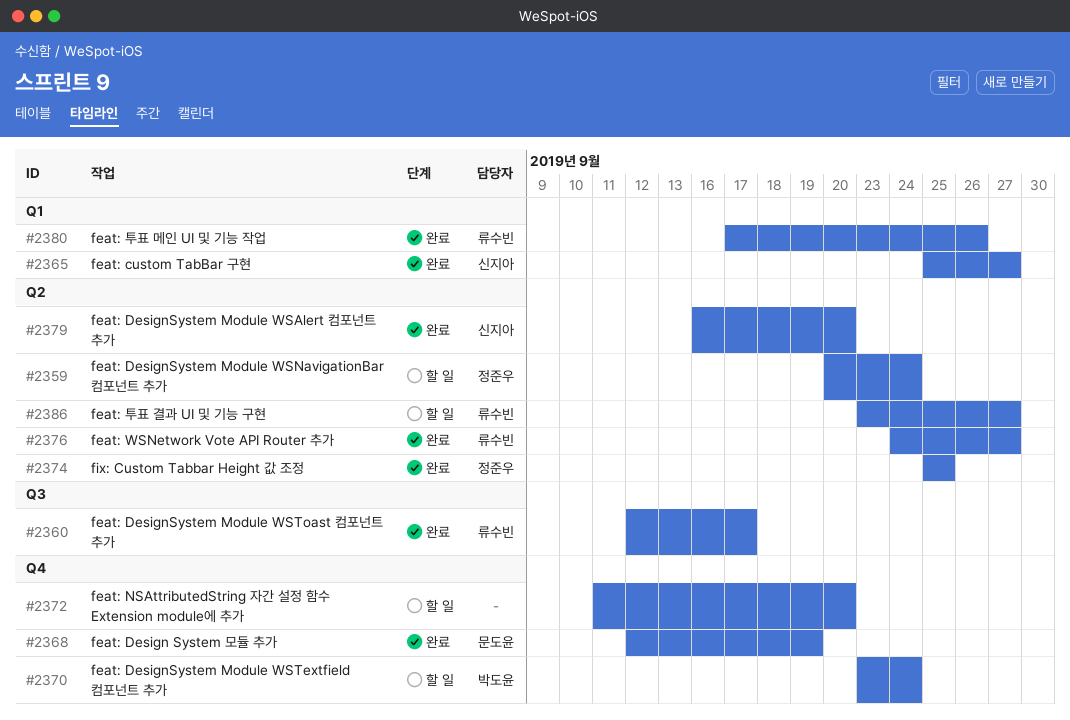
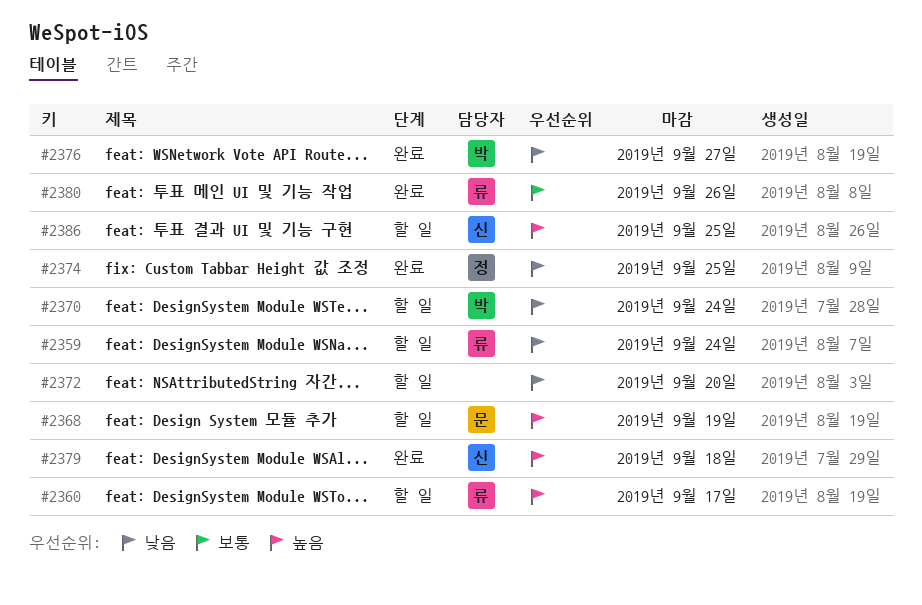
#2359, owner: 정준우 -> 류수빈
#2360, status: 완료 -> 할 일
#2365: present -> none
#2368, status: 완료 -> 할 일
#2376, owner: 류수빈 -> 박도윤
#2379, due: Sep 20 -> Sep 18
#2386, owner: 류수빈 -> 신지아
#2386, due: Sep 27 -> Sep 25

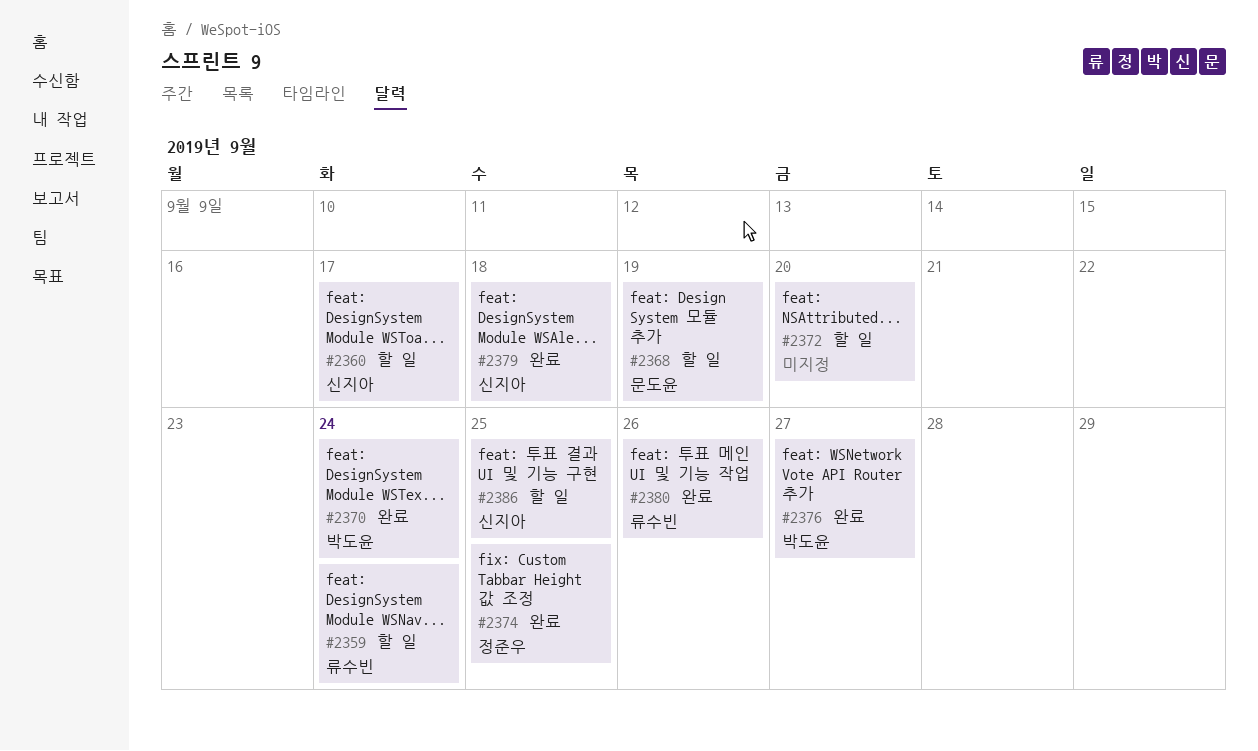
#2360, owner: 류수빈 -> 신지아
#2370, status: 할 일 -> 완료

